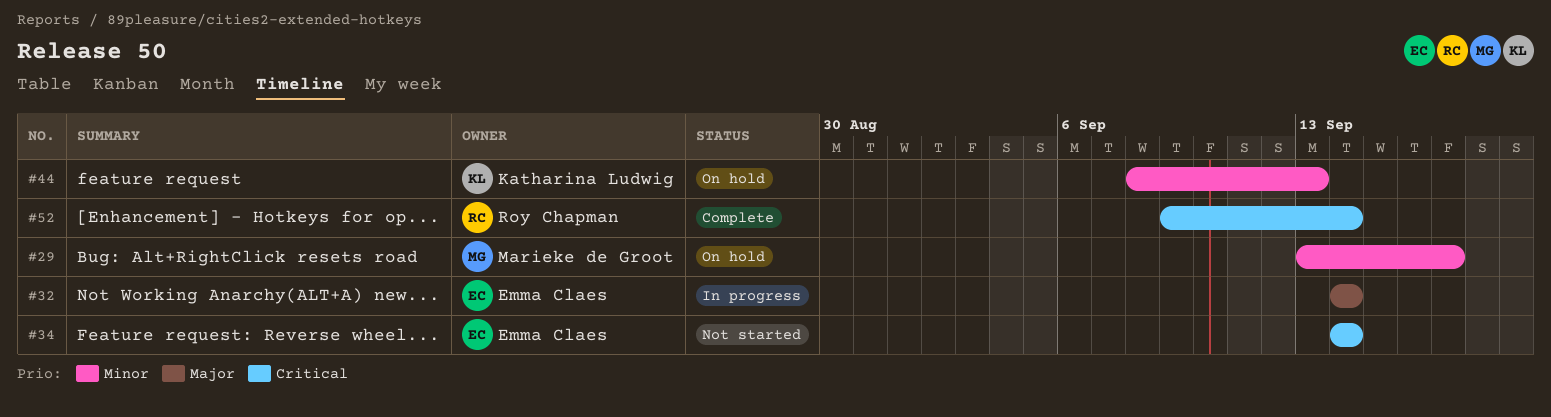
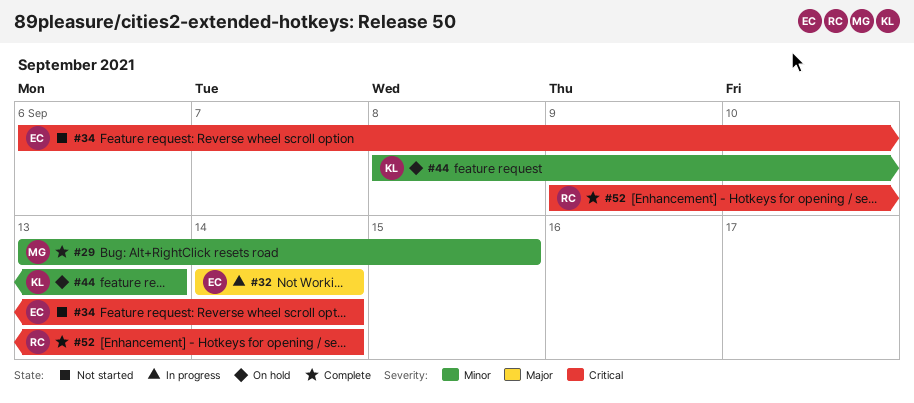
#29, status: On hold -> Complete
#29, due: Sep 17 -> Sep 15
#34, start: Sep 14 -> Sep 6

